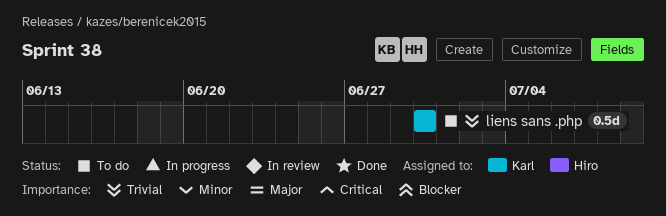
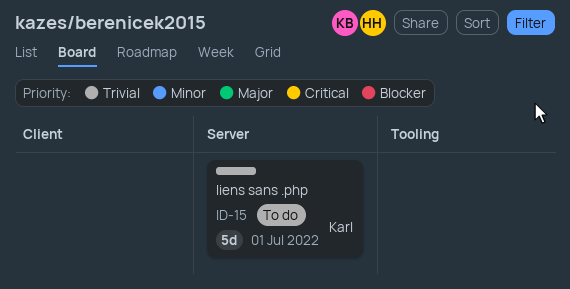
liens sans .php, estimate: 0.5d -> 5d
liens sans .php, due: Jun 30 -> Jul 1

